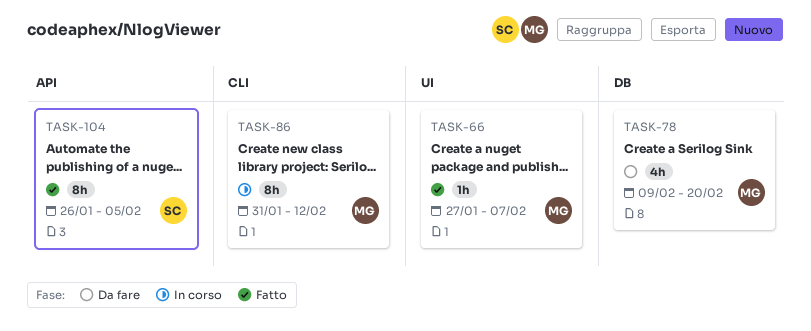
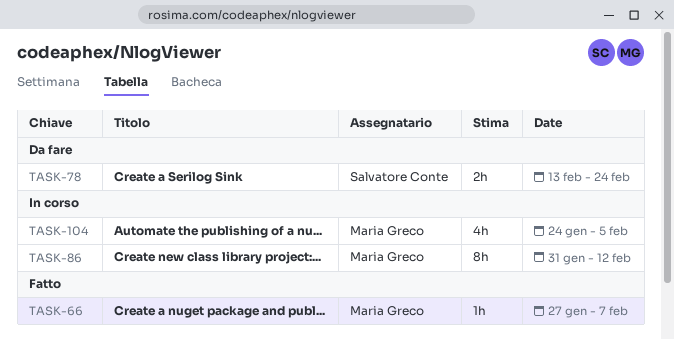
TASK-78, owner: Maria Greco -> Salvatore Conte
TASK-78, estimate: 4h -> 2h
TASK-78, start: Feb 9 -> Feb 13
TASK-78, due: Feb 20 -> Feb 24
TASK-104, status: Fatto -> In corso
TASK-104, owner: Salvatore Conte -> Maria Greco
TASK-104, estimate: 8h -> 4h
TASK-104, start: Jan 26 -> Jan 24

